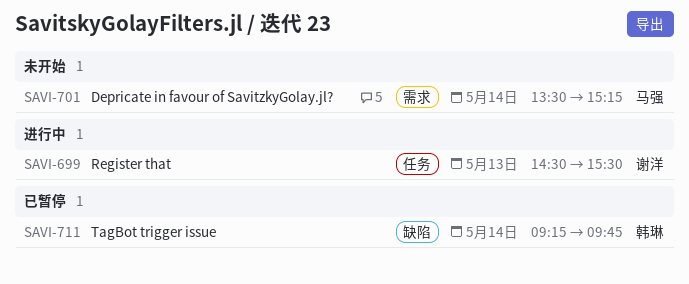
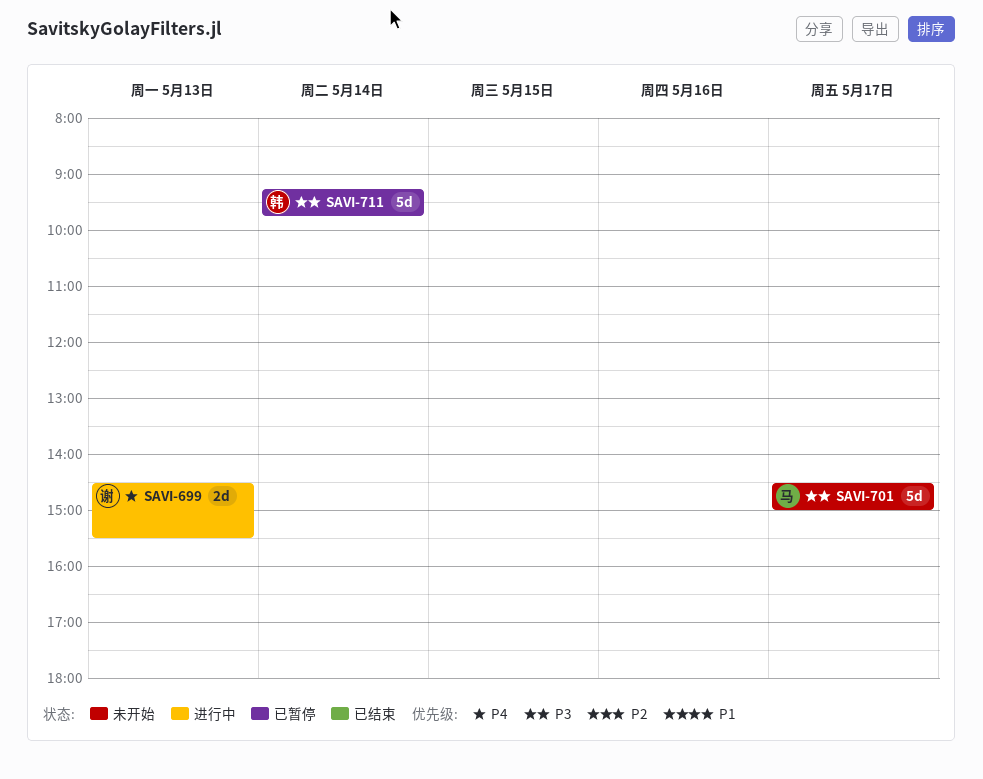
SAVI-701, day: May 14 -> May 17
SAVI-701, begins: 13:30 -> 14:30
SAVI-701, ends: 15:15 -> 15:00

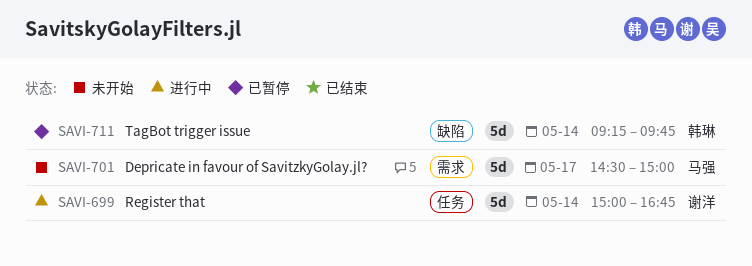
SAVI-699, estimate: 2d -> 5d
SAVI-699, day: May 13 -> May 14
SAVI-699, begins: 14:30 -> 15:00
SAVI-699, ends: 15:30 -> 16:45

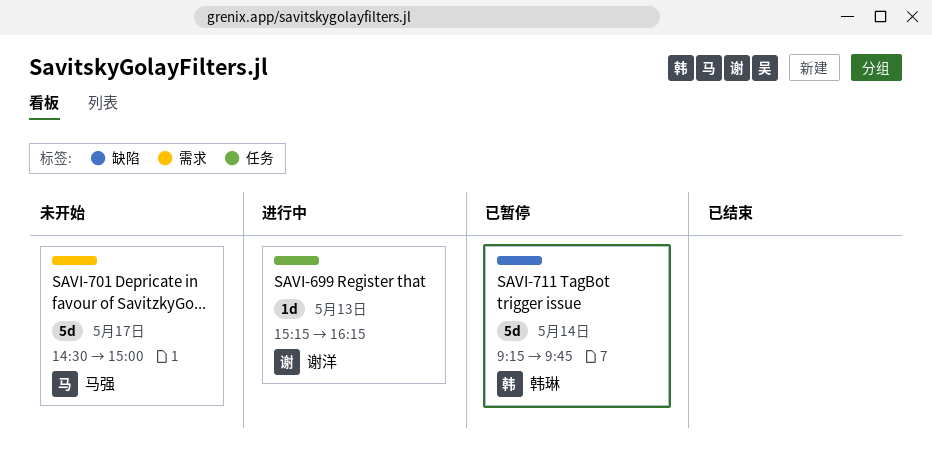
SAVI-699, estimate: 5d -> 1d
SAVI-699, day: May 14 -> May 13
SAVI-699, begins: 15:00 -> 15:15
SAVI-699, ends: 16:45 -> 16:15

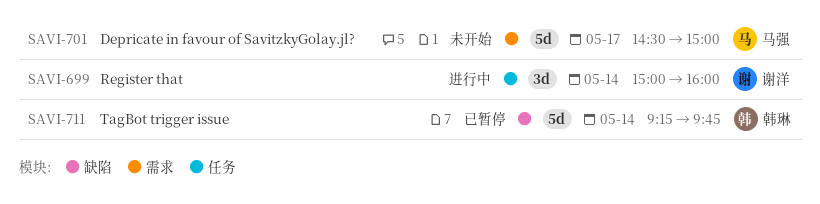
SAVI-699, estimate: 1d -> 3d
SAVI-699, day: May 13 -> May 14
SAVI-699, begins: 15:15 -> 15:00
SAVI-699, ends: 16:15 -> 16:00

